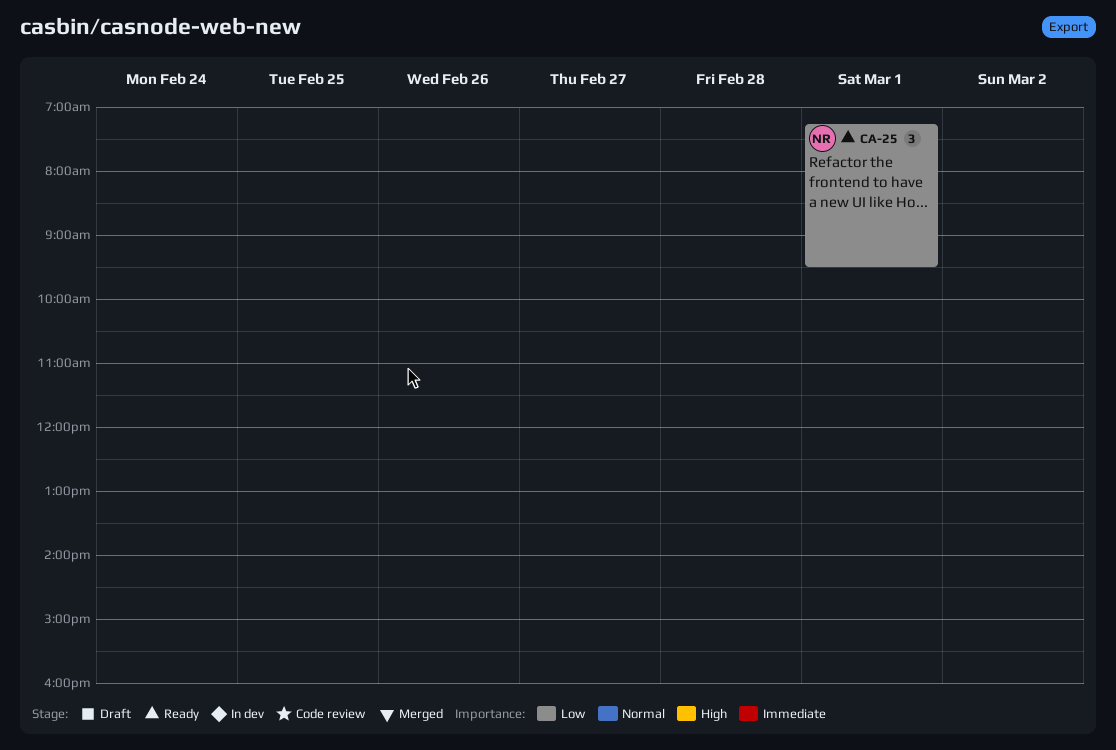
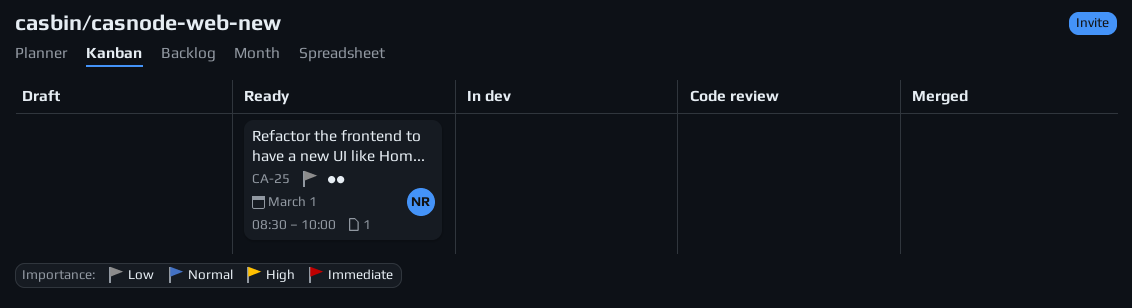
CA-25, estimate: 3 -> 2
CA-25, begins: 07:15 -> 08:30
CA-25, ends: 09:30 -> 10:00

